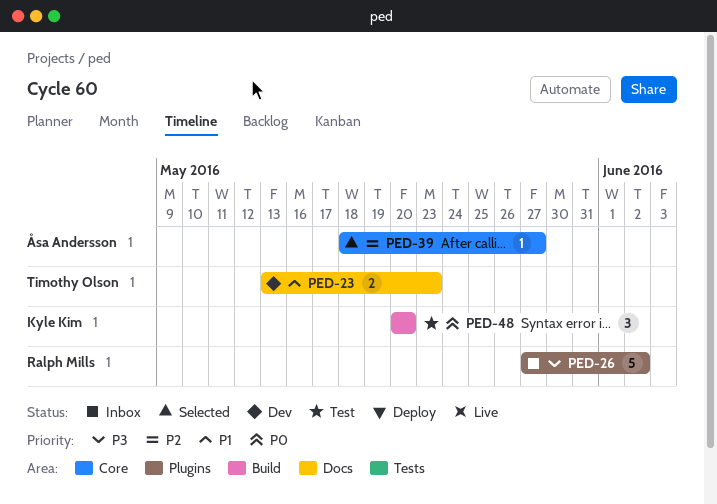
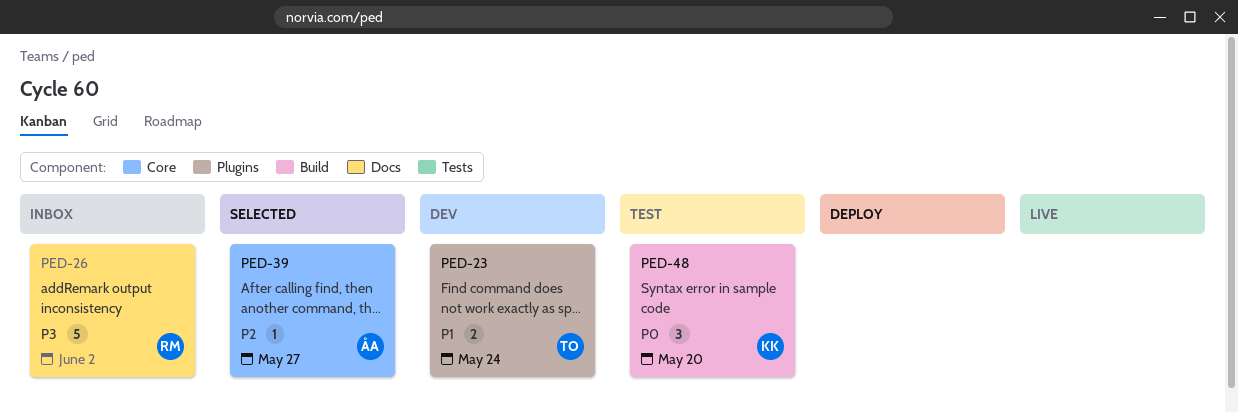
PED-23, label: Docs -> Plugins
PED-23, due: May 23 -> May 24
PED-26, label: Plugins -> Docs

